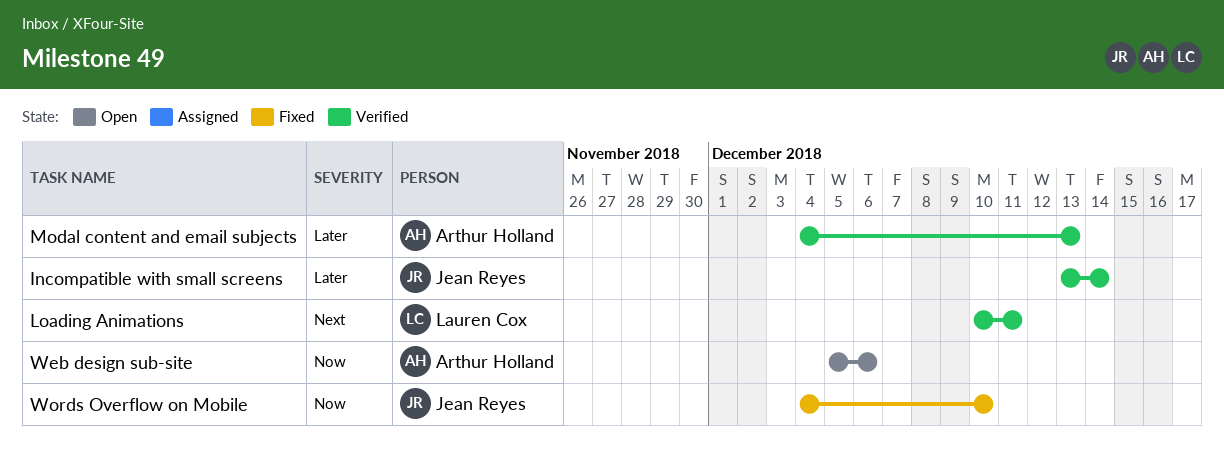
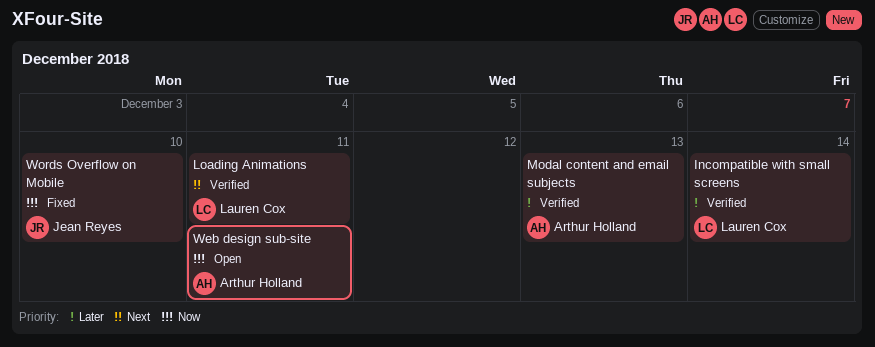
Incompatible with small screens, owner: Jean Reyes -> Lauren Cox
Web design sub-site, due: Dec 6 -> Dec 11

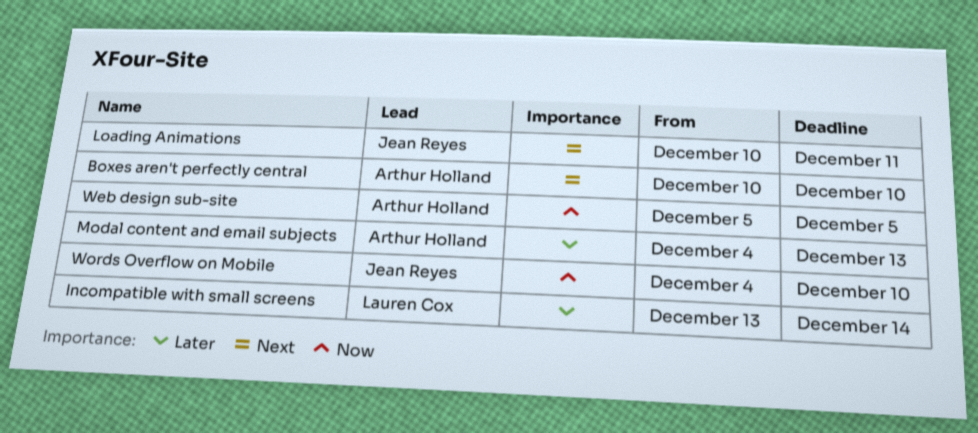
Boxes aren't perfectly central: none -> present
Loading Animations, owner: Lauren Cox -> Jean Reyes
Web design sub-site, due: Dec 11 -> Dec 5

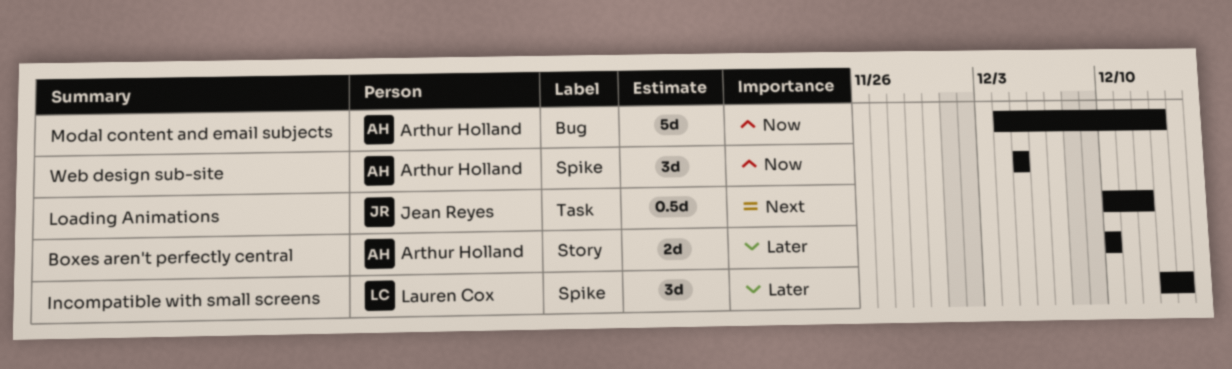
Boxes aren't perfectly central, priority: Next -> Later
Loading Animations, due: Dec 11 -> Dec 12
Modal content and email subjects, priority: Later -> Now
Words Overflow on Mobile: present -> none

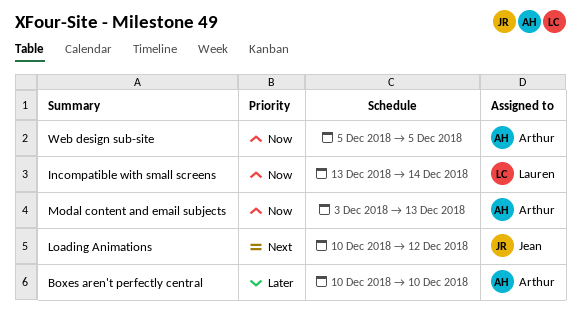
Incompatible with small screens, priority: Later -> Now
Modal content and email subjects, start: Dec 4 -> Dec 3

